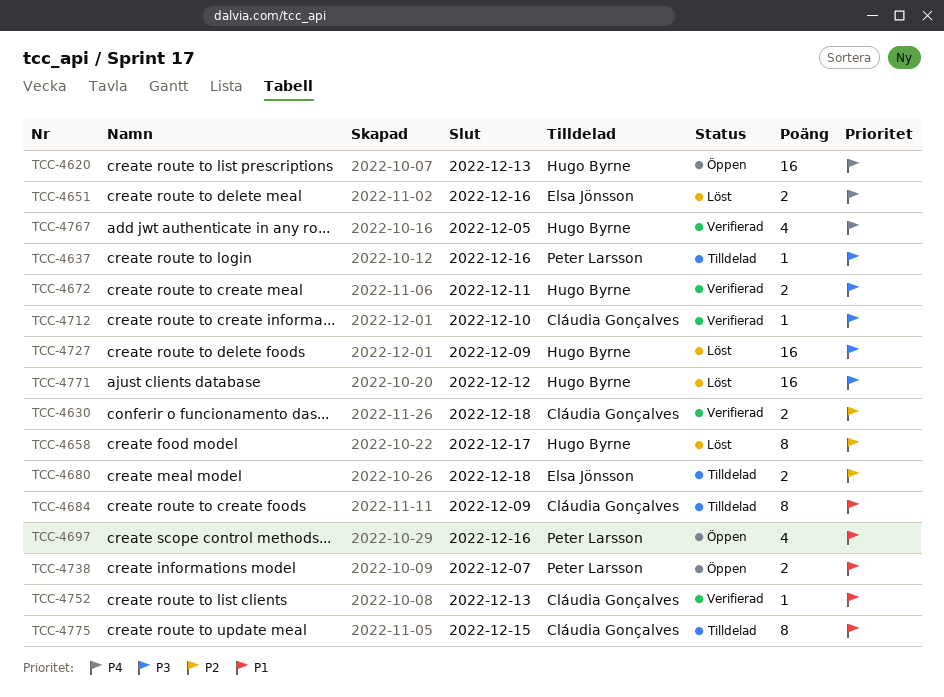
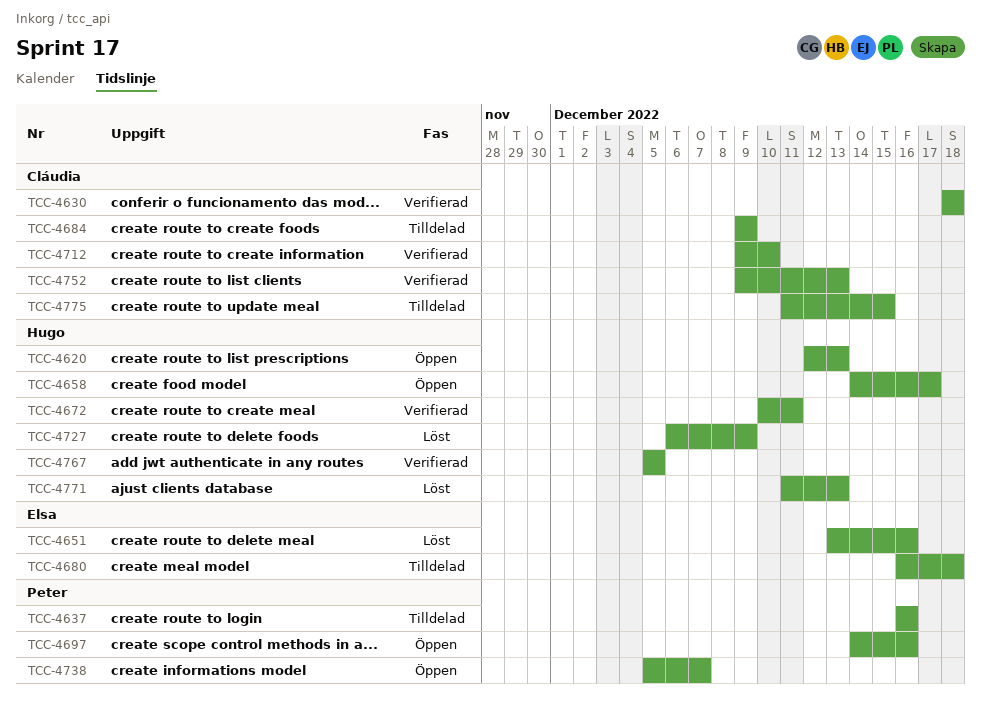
TCC-4658, status: Löst -> Öppen
TCC-4771, due: Dec 12 -> Dec 13

